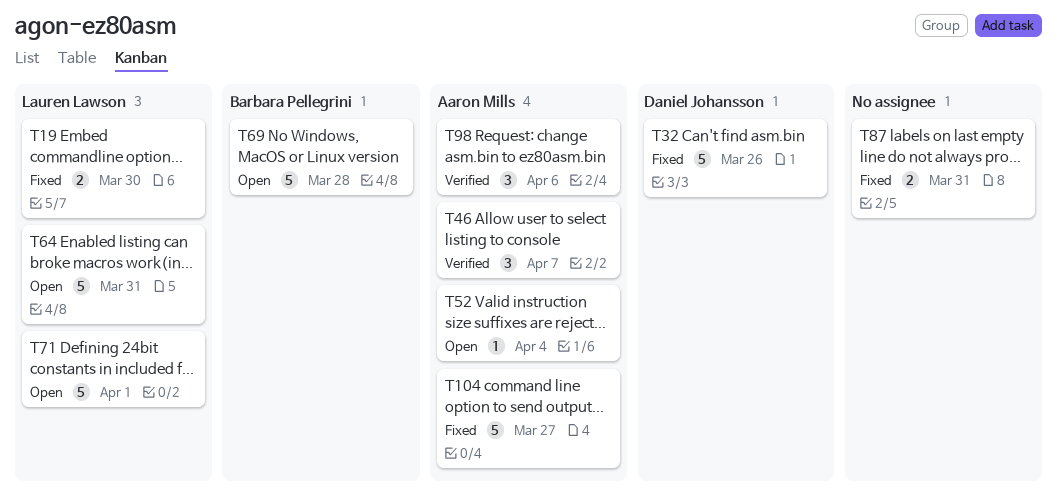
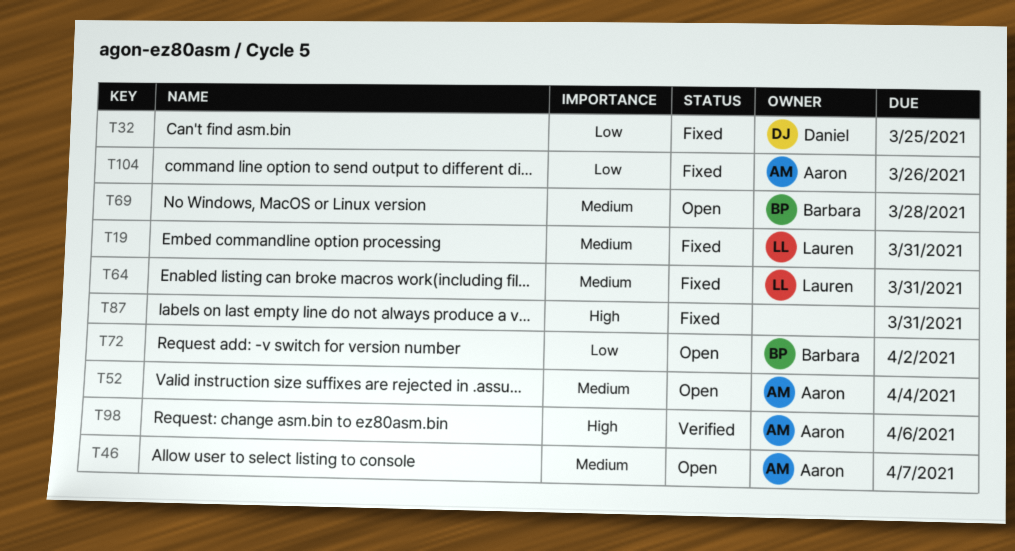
T19, due: Mar 30 -> Mar 31
T32, due: Mar 26 -> Mar 25
T46, status: Verified -> Open
T64, status: Open -> Fixed
T71: present -> none
T72: none -> present
T104, due: Mar 27 -> Mar 26

